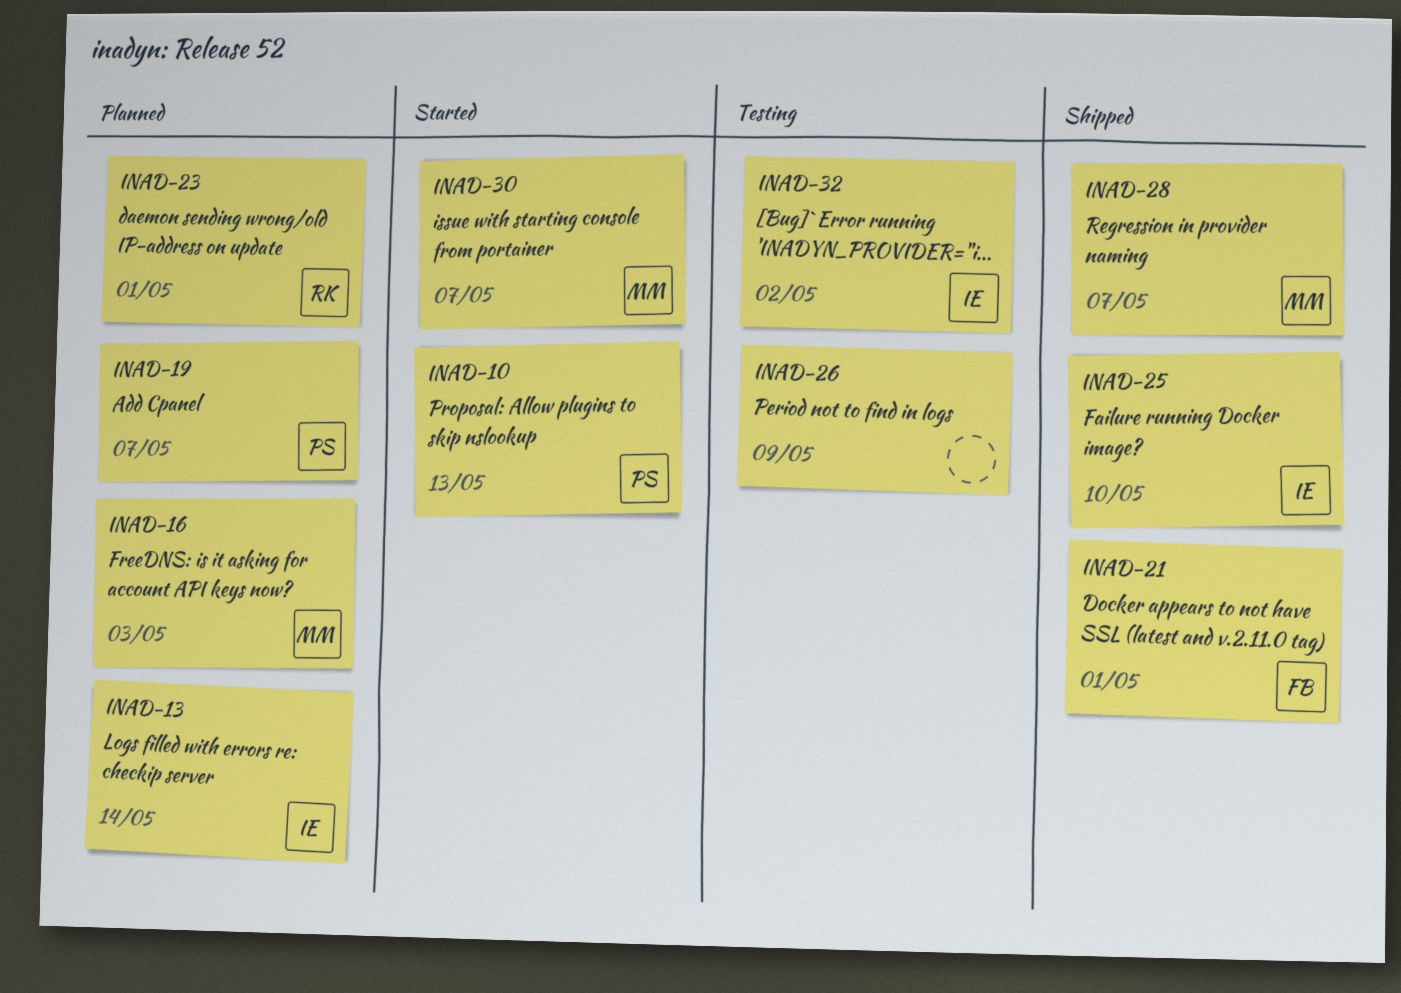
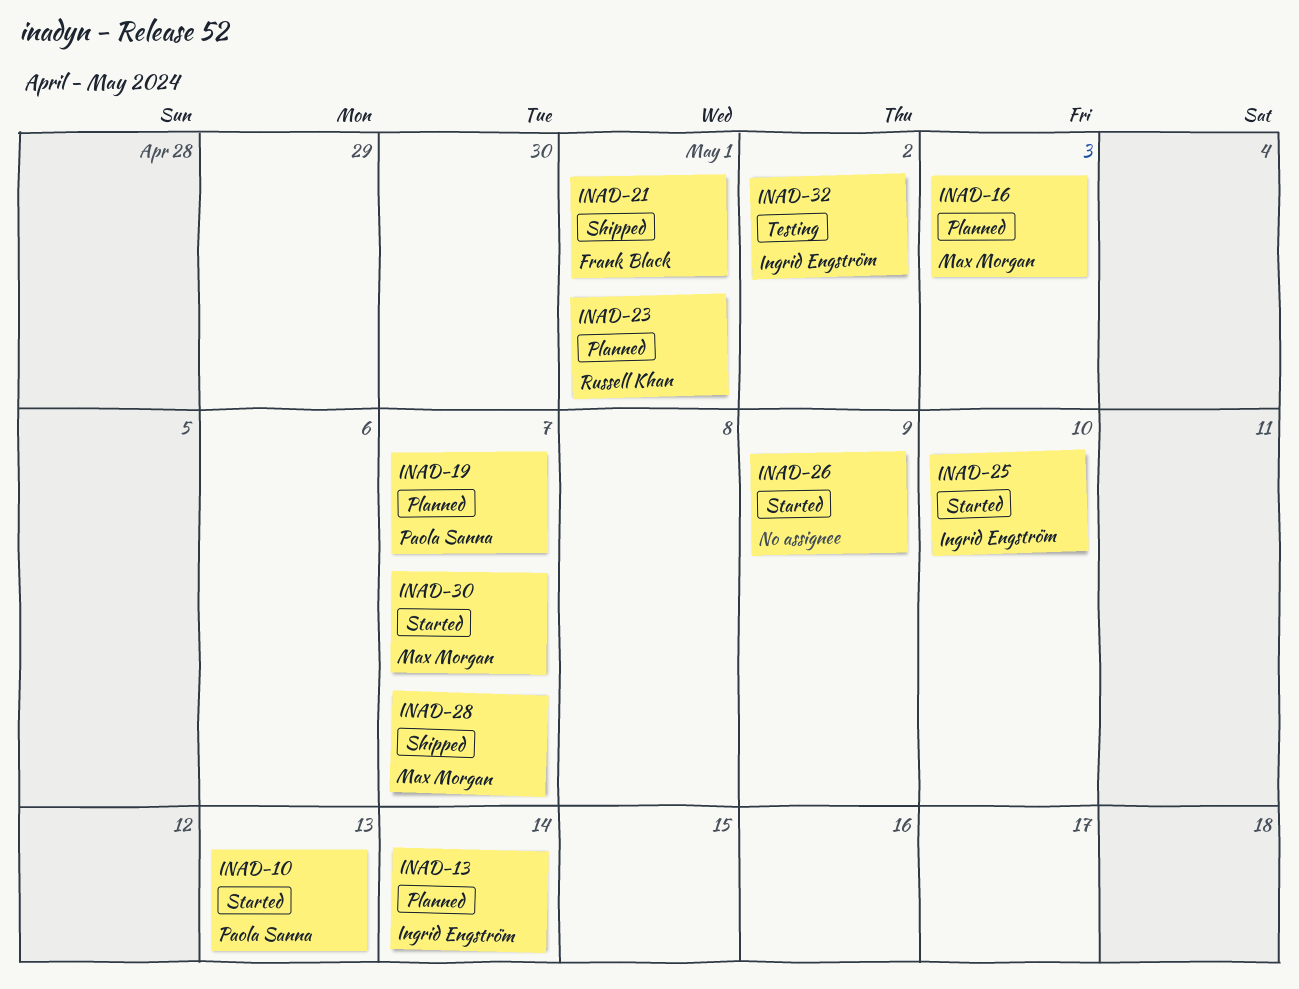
INAD-25, status: Shipped -> Started
INAD-26, status: Testing -> Started

